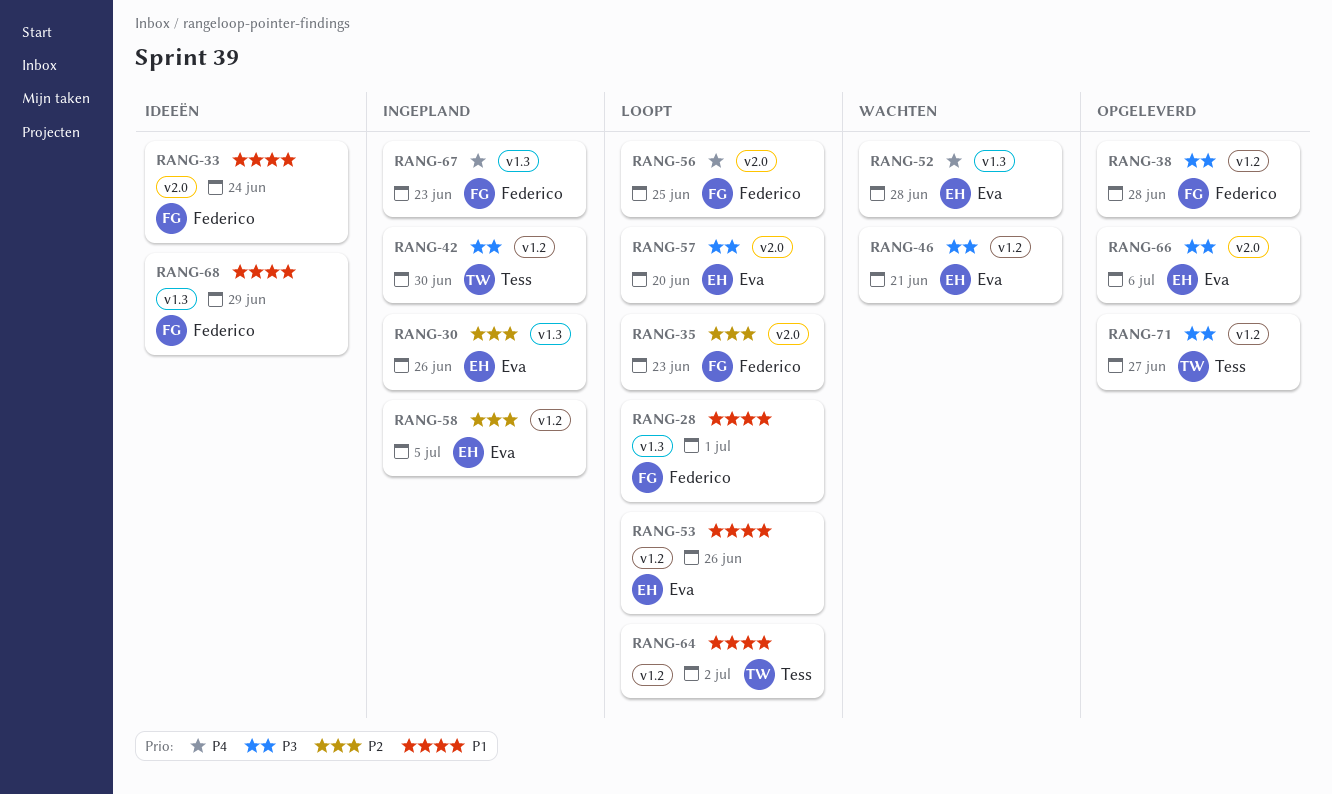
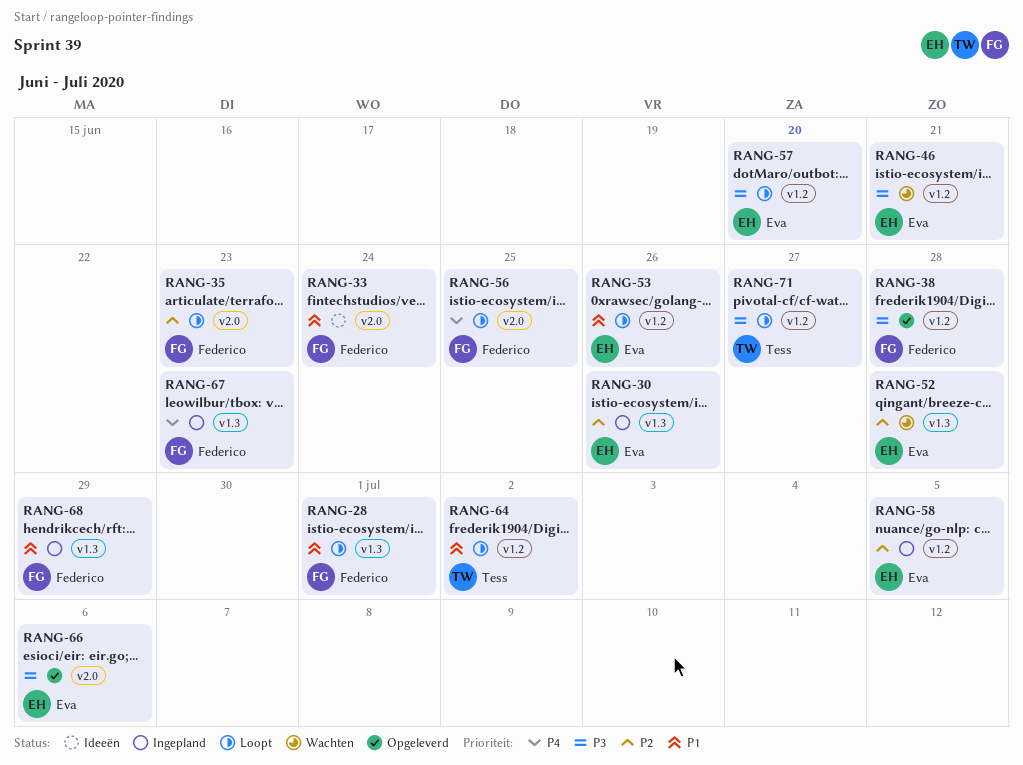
RANG-42: present -> none
RANG-52, priority: P4 -> P2
RANG-57, label: v2.0 -> v1.2
RANG-68, status: Ideeën -> Ingepland
RANG-71, status: Opgeleverd -> Loopt

